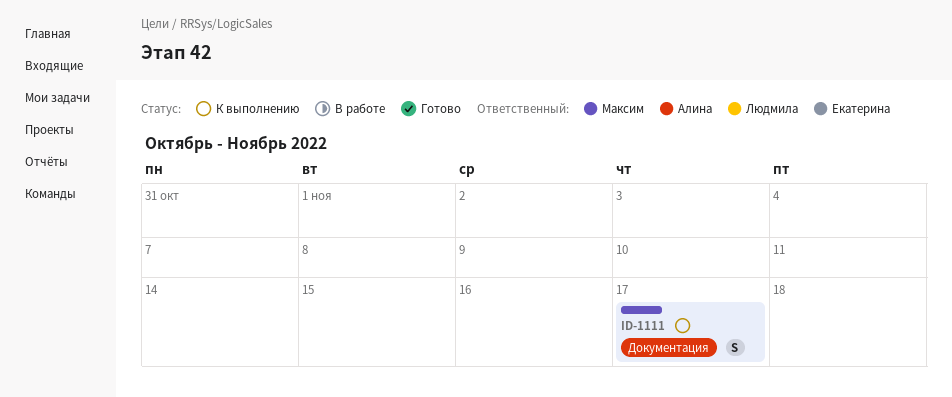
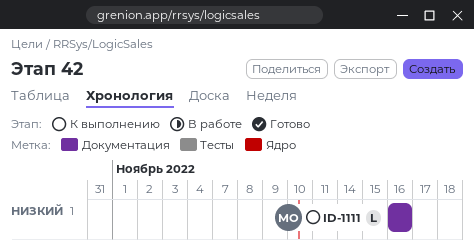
ID-1111, estimate: S -> L
ID-1111, due: Nov 17 -> Nov 16

